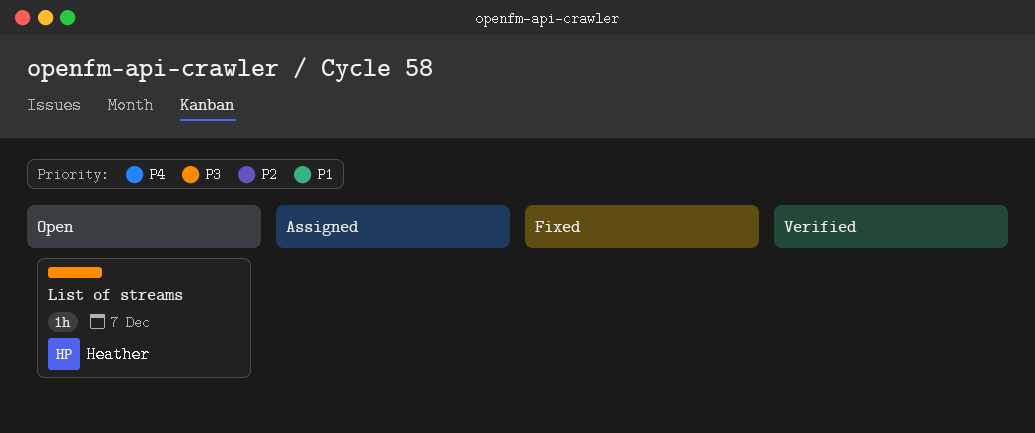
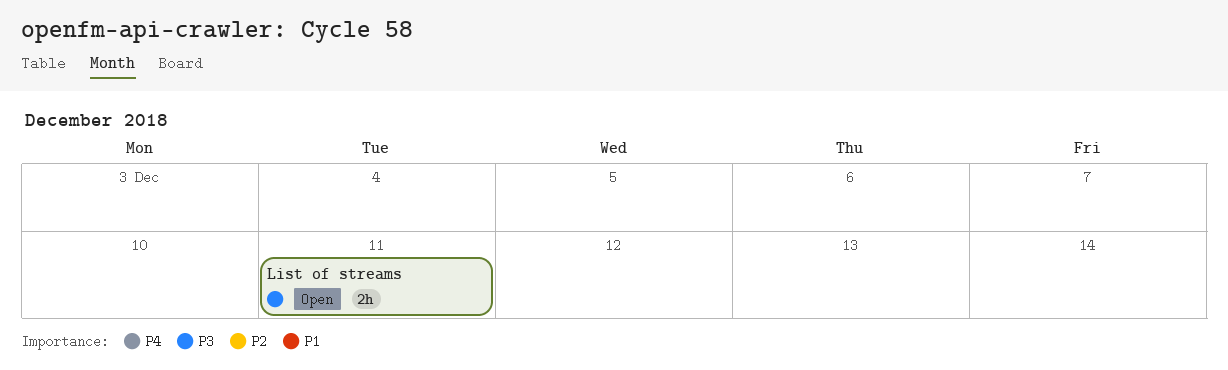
List of streams, estimate: 1h -> 2h
List of streams, due: Dec 7 -> Dec 11

